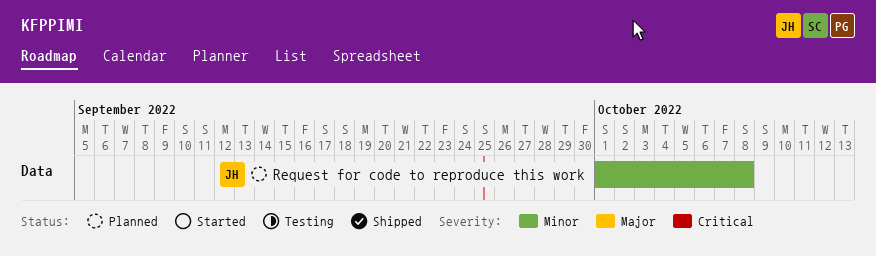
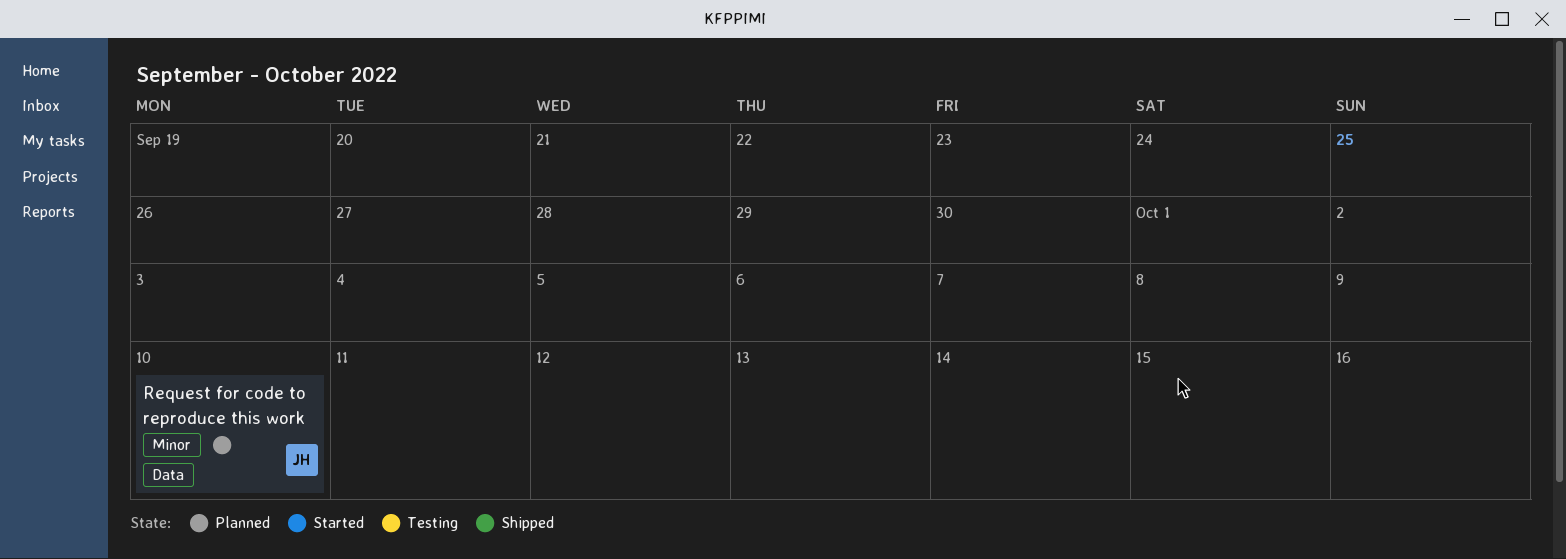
Request for code to reproduce this work, due: Oct 8 -> Oct 10

